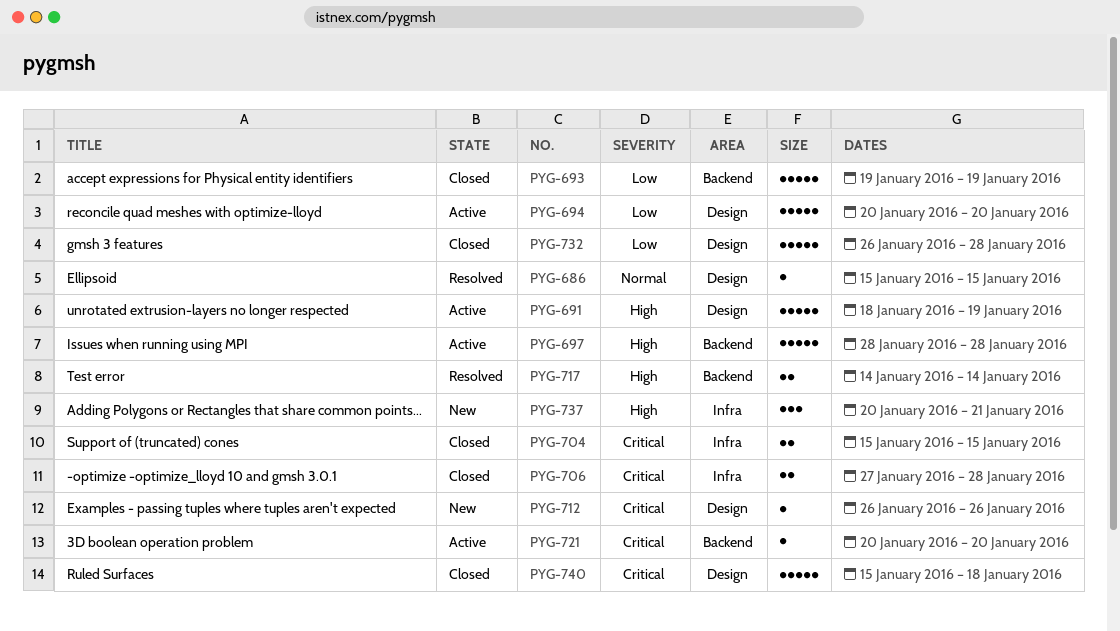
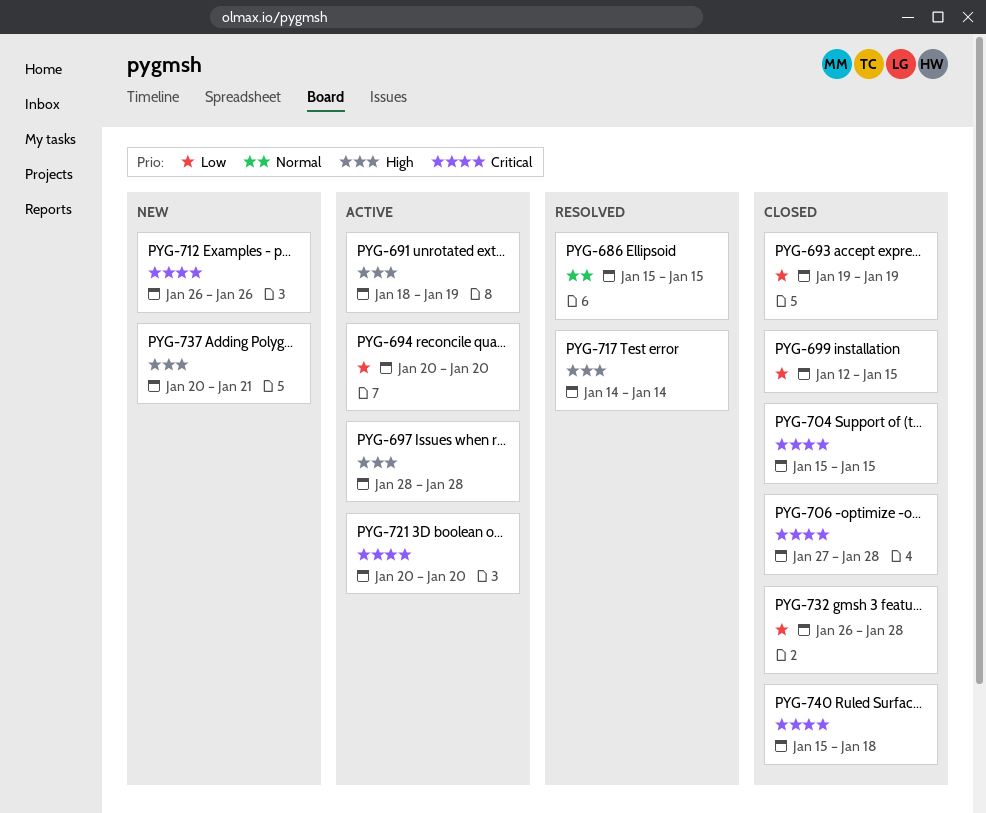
PYG-699: none -> present

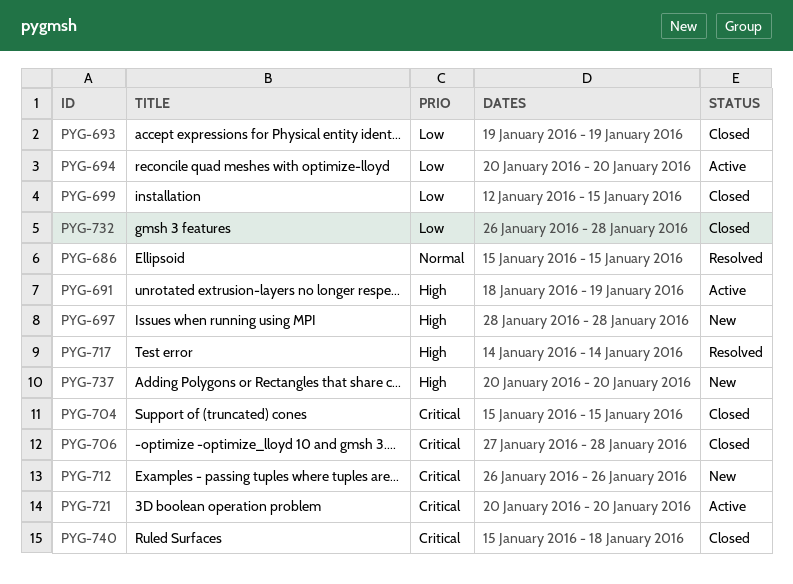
PYG-697, status: Active -> New
PYG-737, due: Jan 21 -> Jan 20

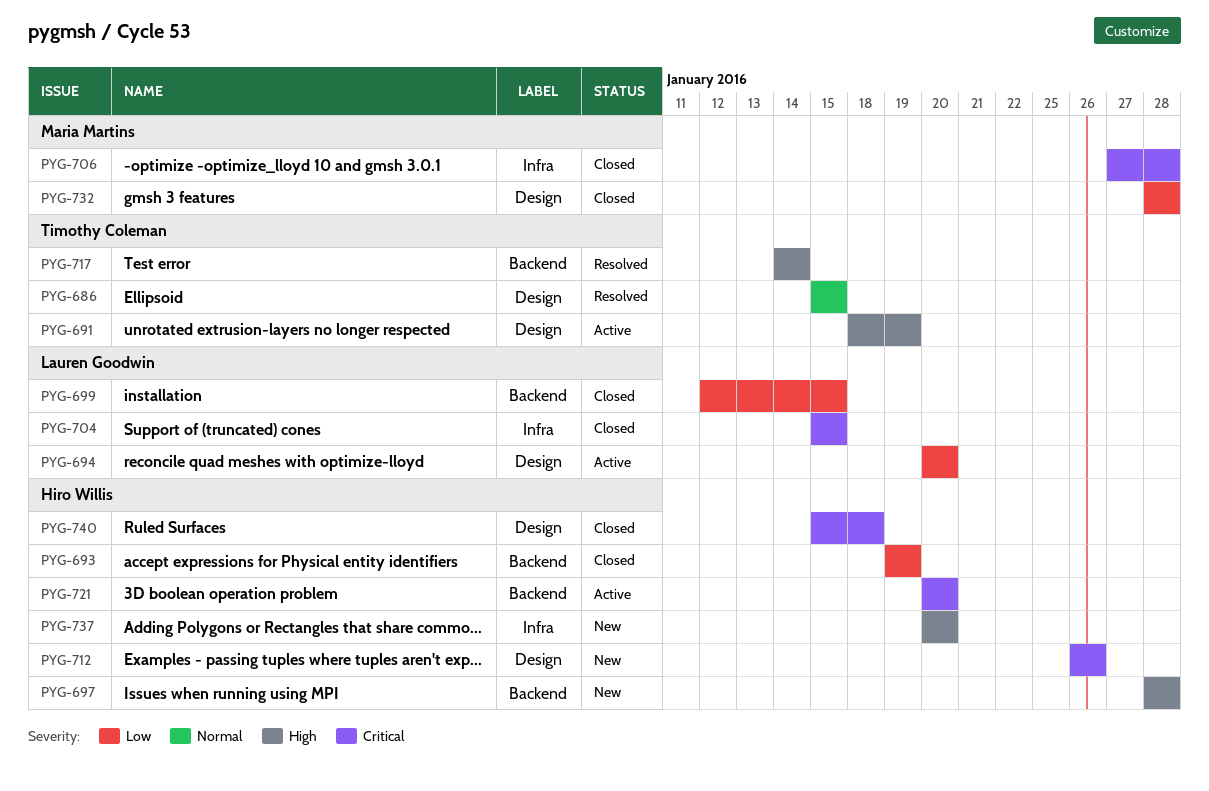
PYG-732, start: Jan 26 -> Jan 28

